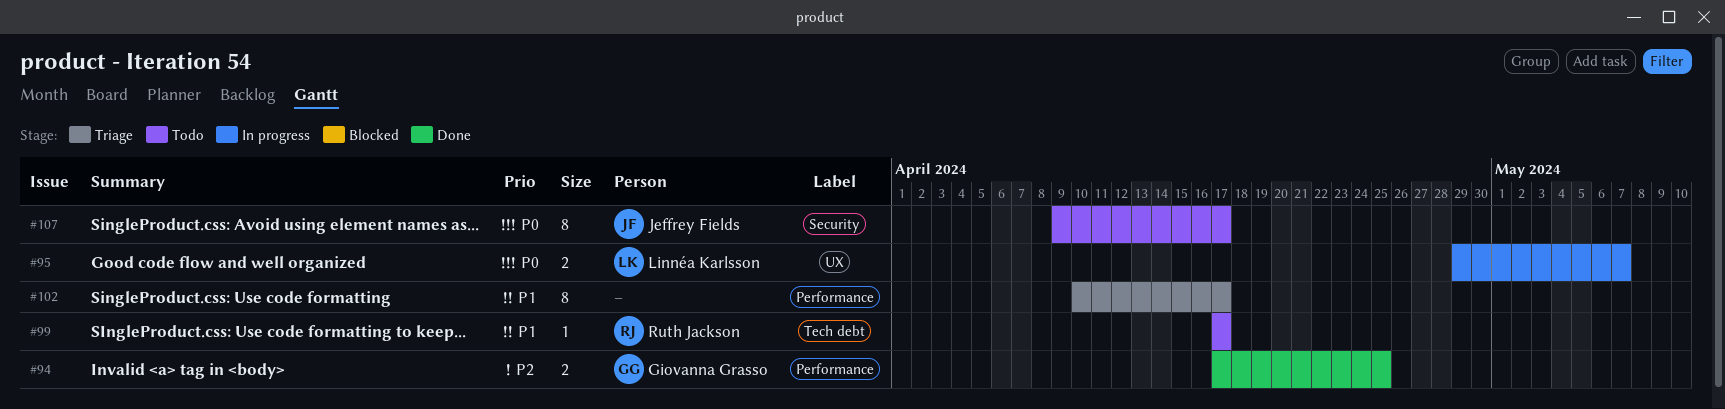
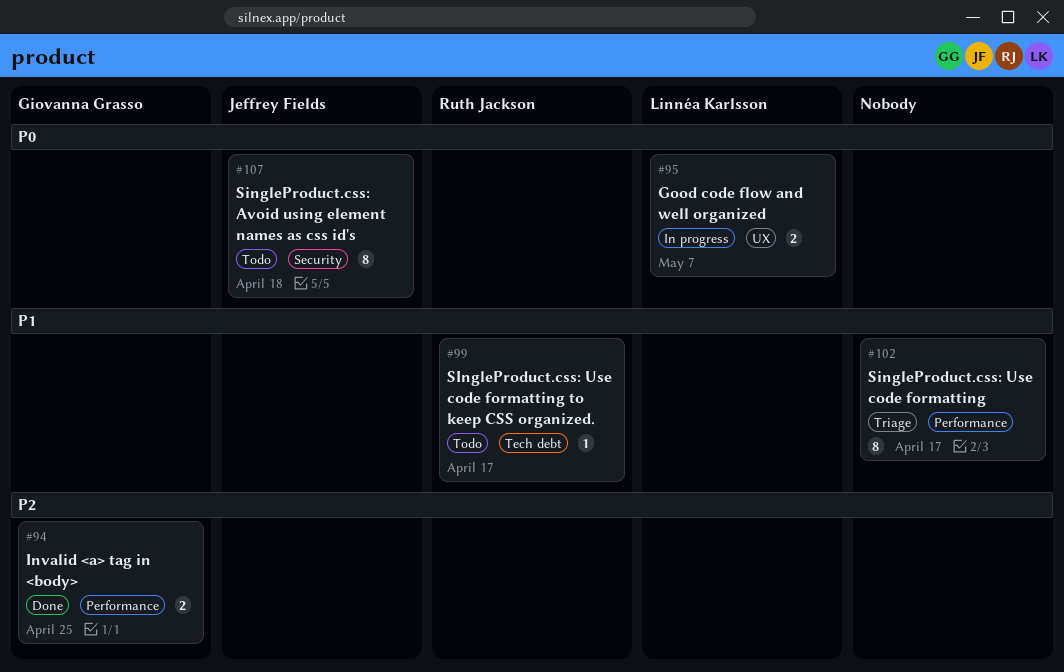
#107, due: Apr 17 -> Apr 18

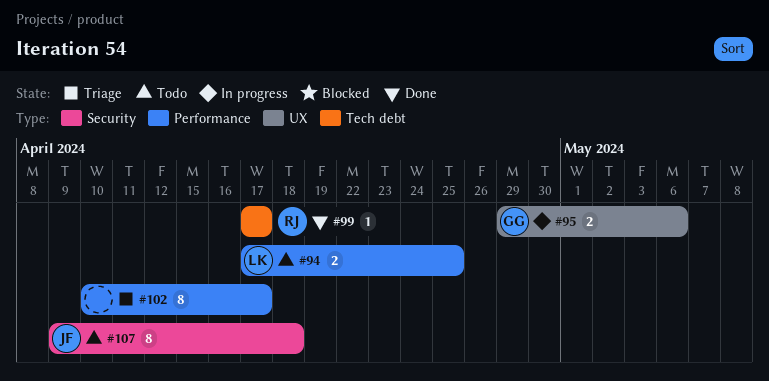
#94, status: Done -> Todo
#94, owner: Giovanna Grasso -> Linnéa Karlsson
#95, owner: Linnéa Karlsson -> Giovanna Grasso
#95, due: May 7 -> May 6
#99, status: Todo -> Done

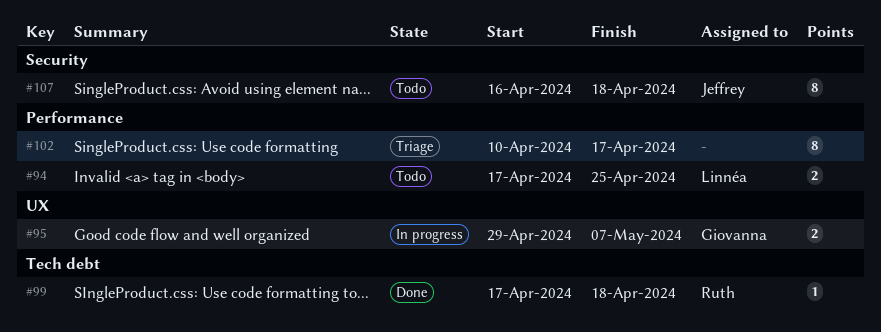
#95, due: May 6 -> May 7
#99, due: Apr 17 -> Apr 18
#107, start: Apr 9 -> Apr 16

